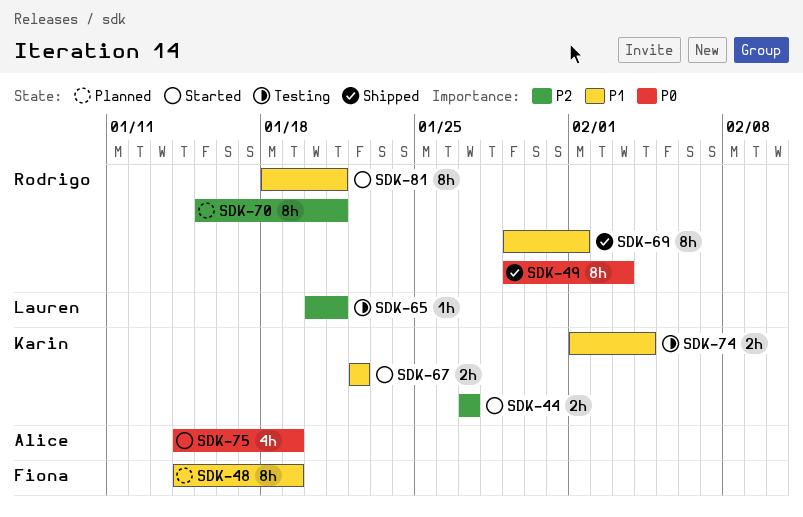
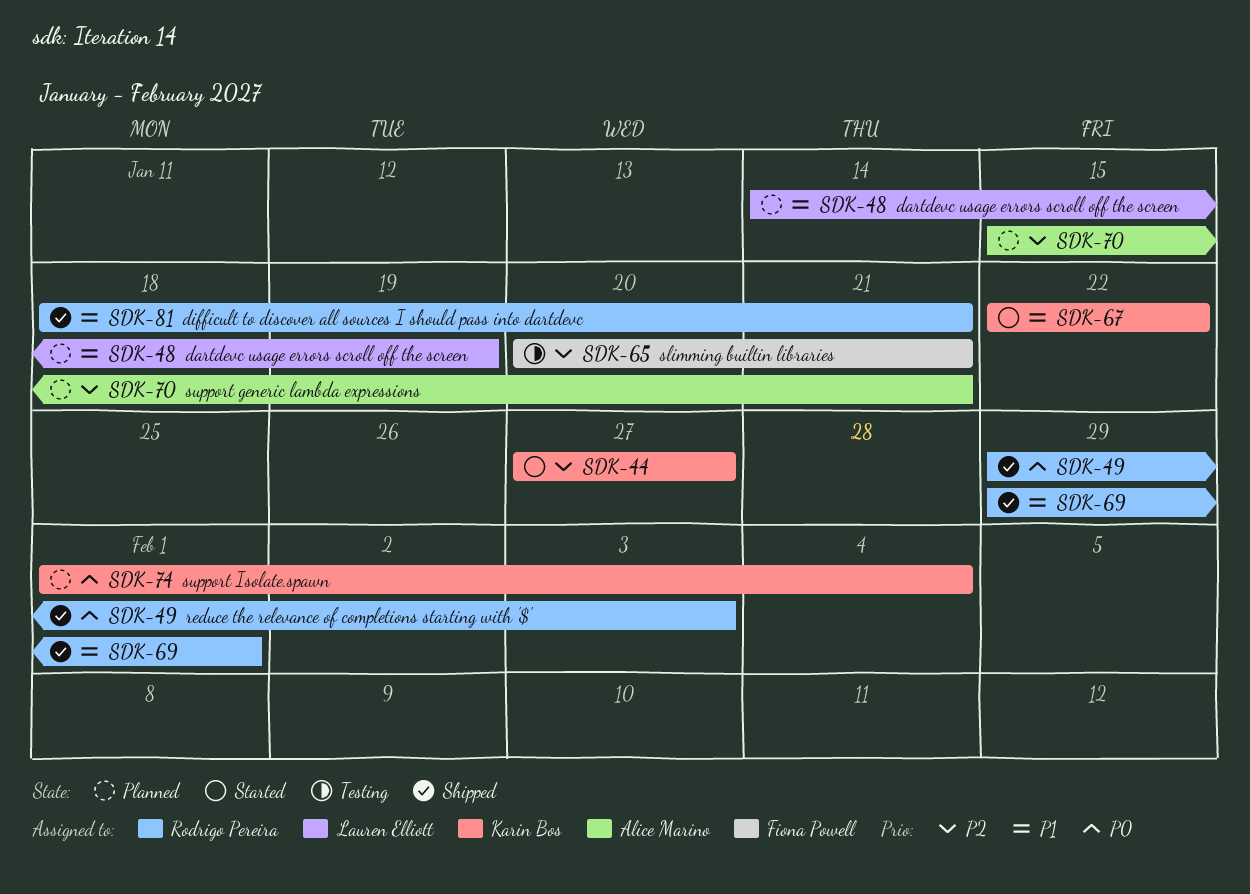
SDK-48, owner: Fiona Powell -> Lauren Elliott
SDK-65, owner: Lauren Elliott -> Fiona Powell
SDK-70, owner: Rodrigo Pereira -> Alice Marino
SDK-74, status: Testing -> Planned
SDK-74, priority: P1 -> P0
SDK-75: present -> none
SDK-81, status: Started -> Shipped

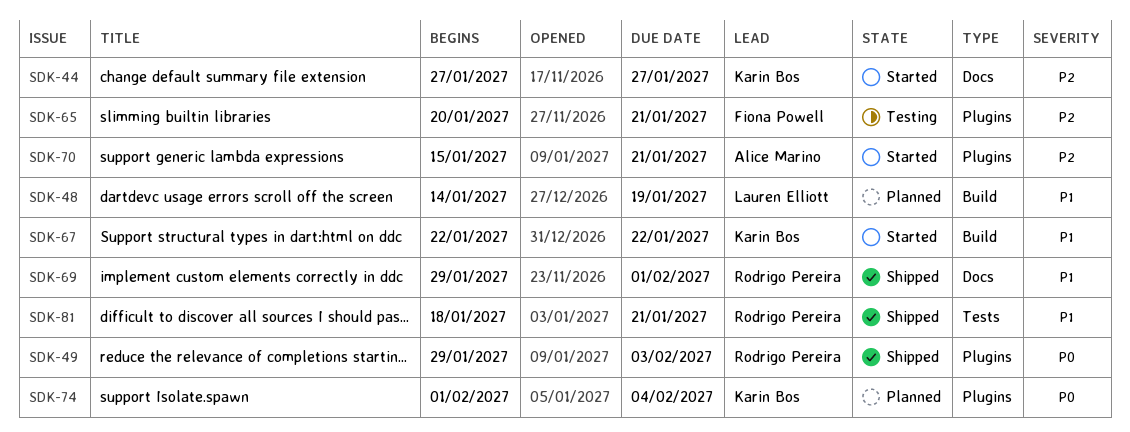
SDK-70, status: Planned -> Started

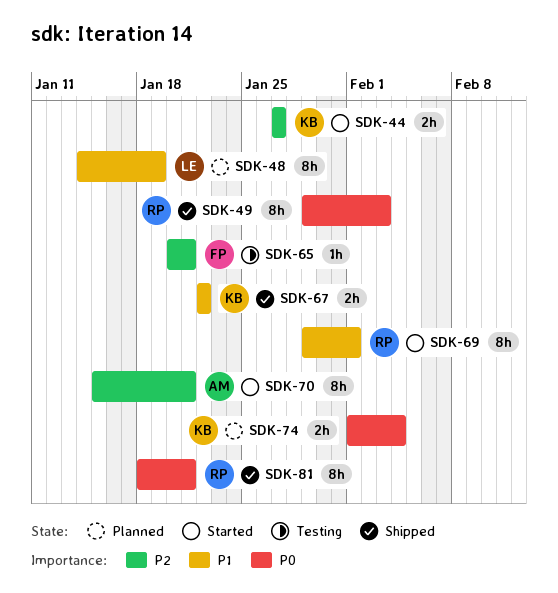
SDK-67, status: Started -> Shipped
SDK-69, status: Shipped -> Started
SDK-81, priority: P1 -> P0

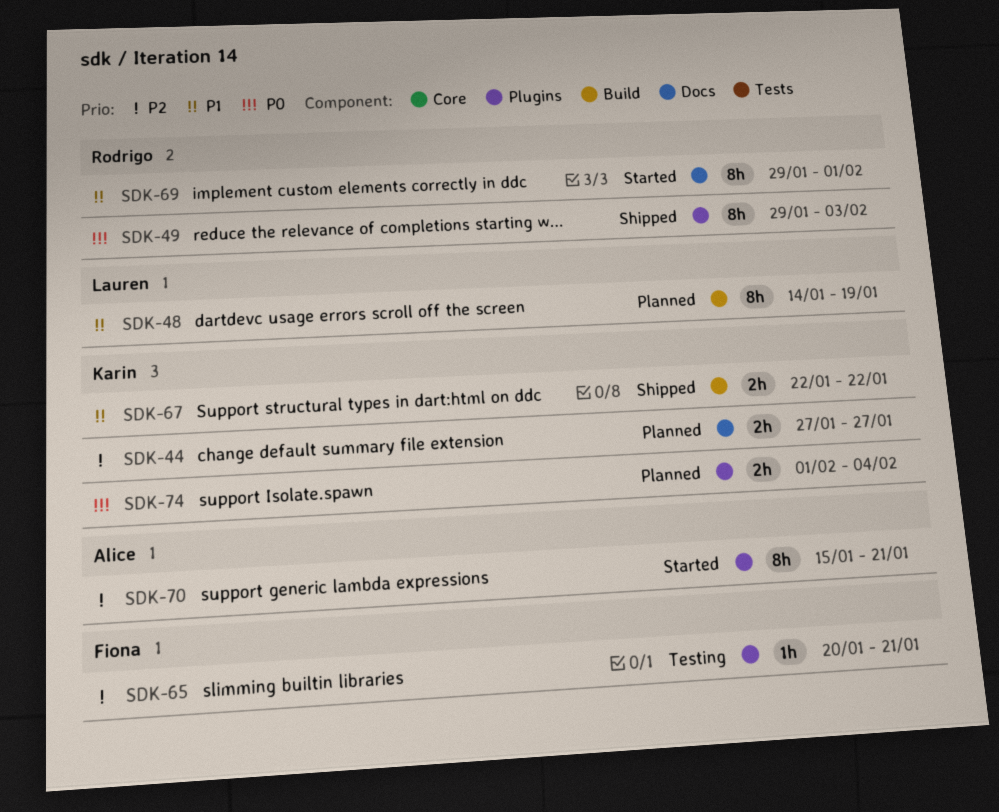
SDK-44, status: Started -> Planned
SDK-81: present -> none

